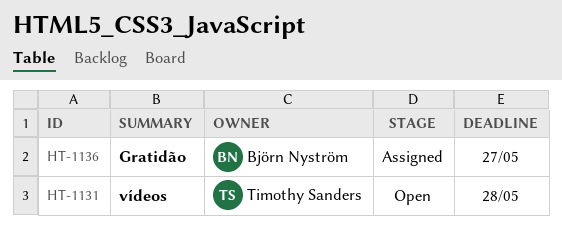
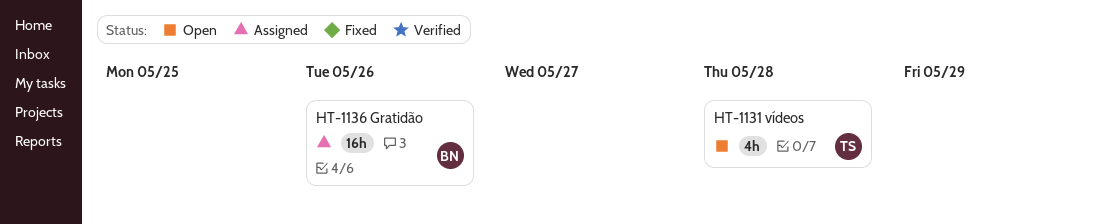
HT-1136, due: May 27 -> May 26

